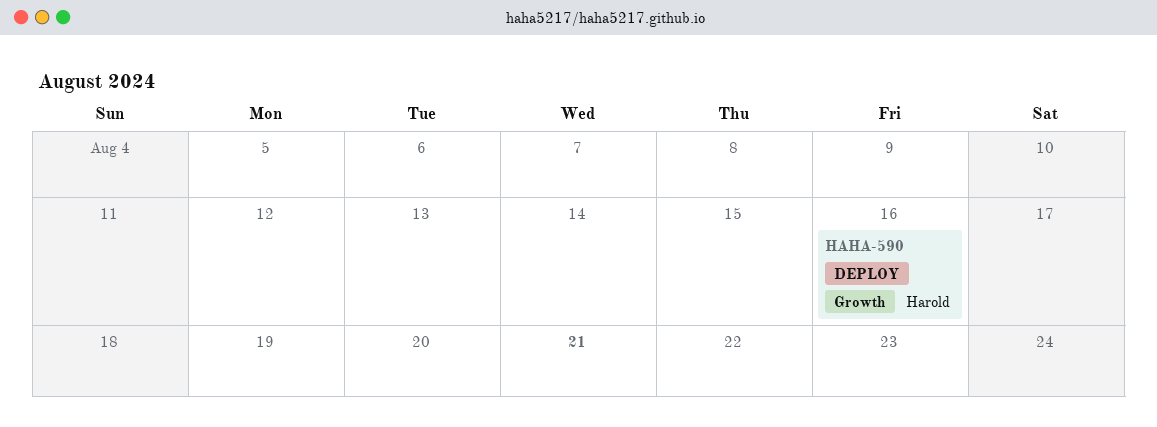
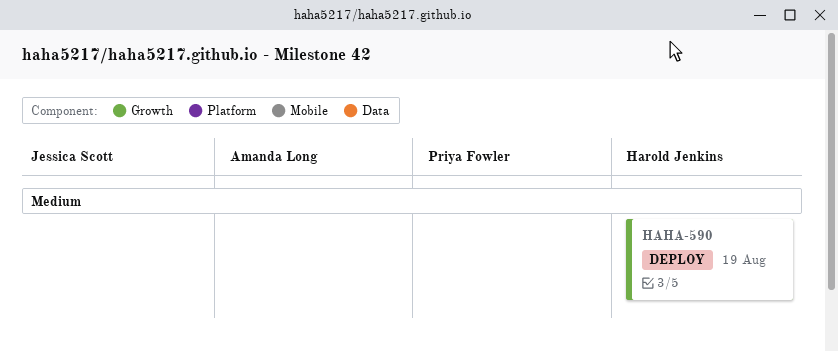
HAHA-590, due: Aug 16 -> Aug 19

